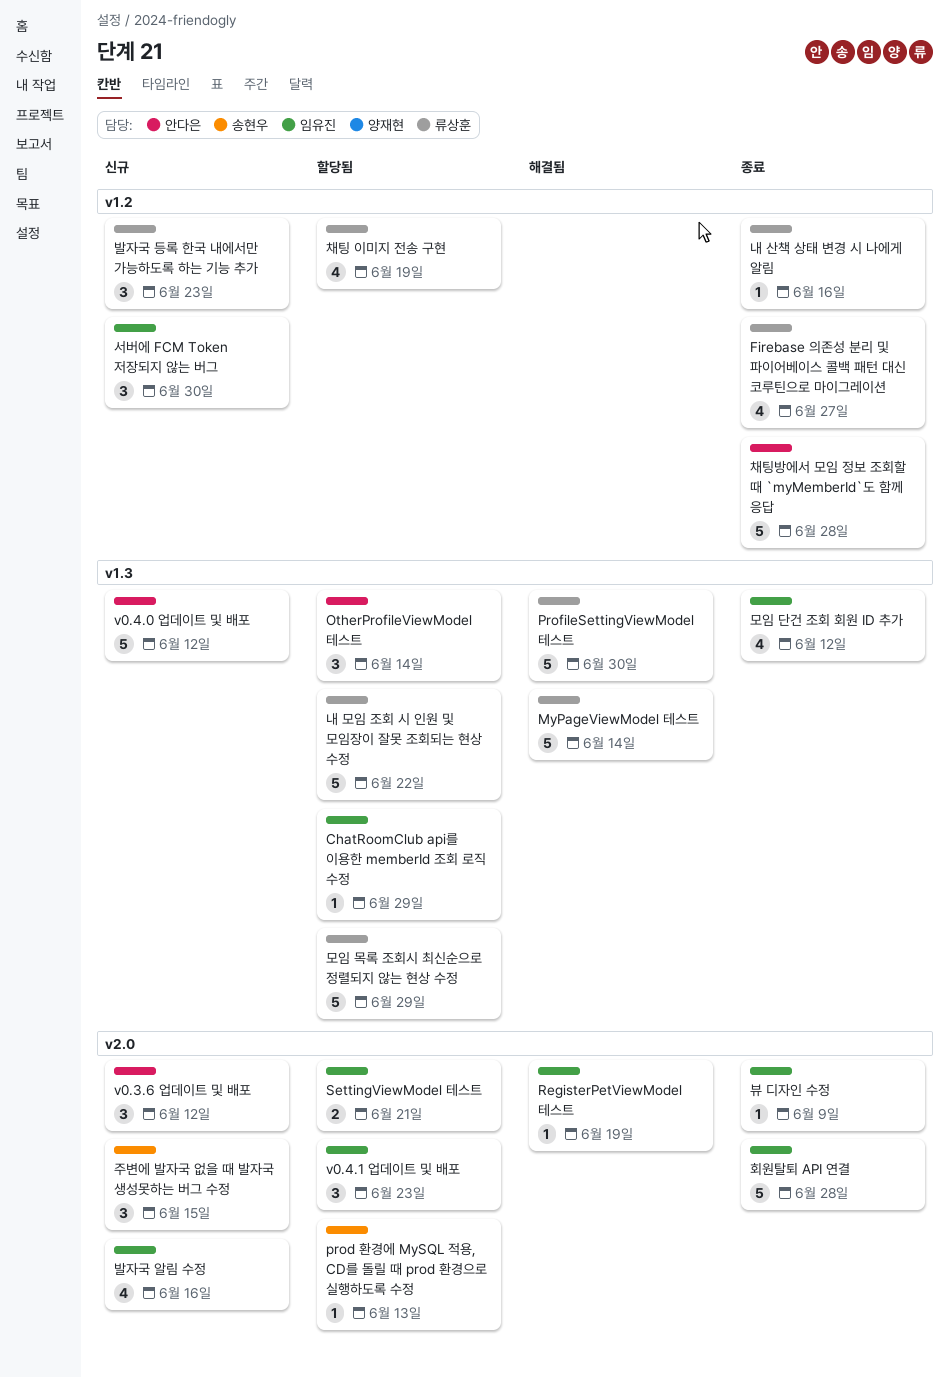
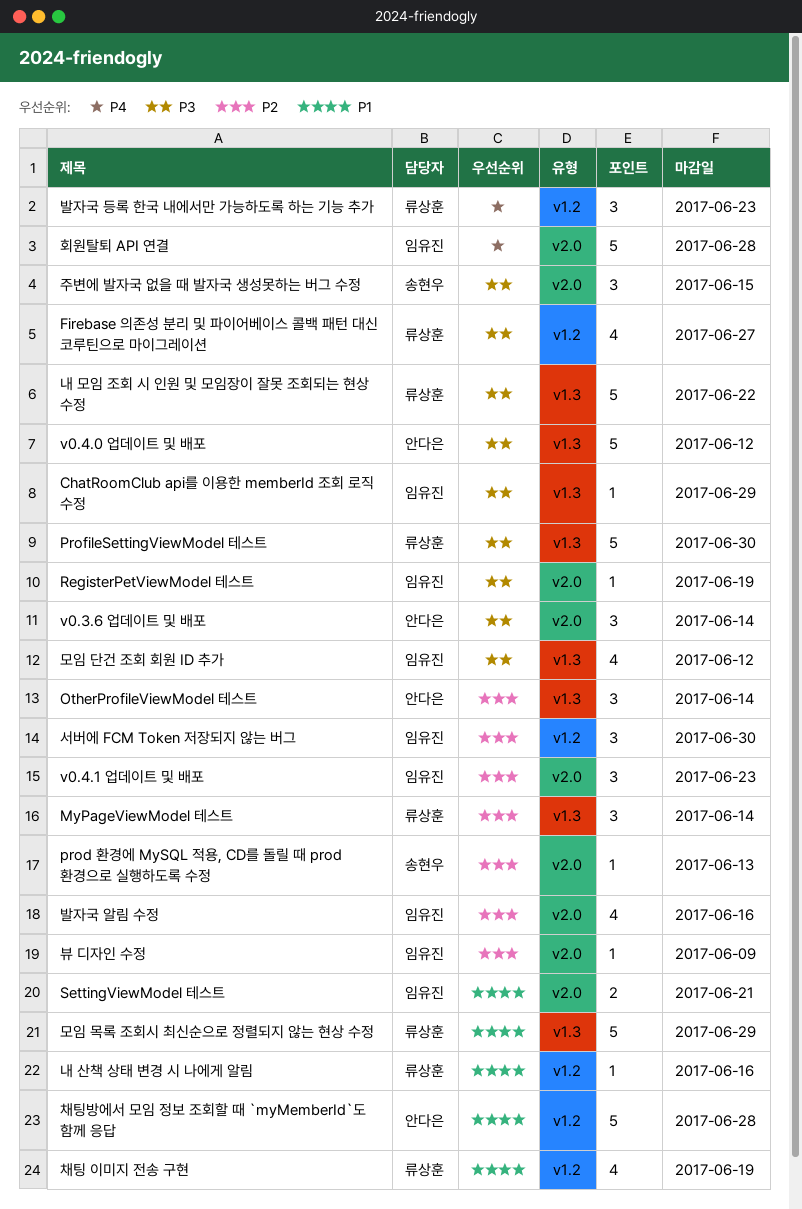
MyPageViewModel 테스트, estimate: 5 -> 3
v0.3.6 업데이트 및 배포, due: Jun 12 -> Jun 14

